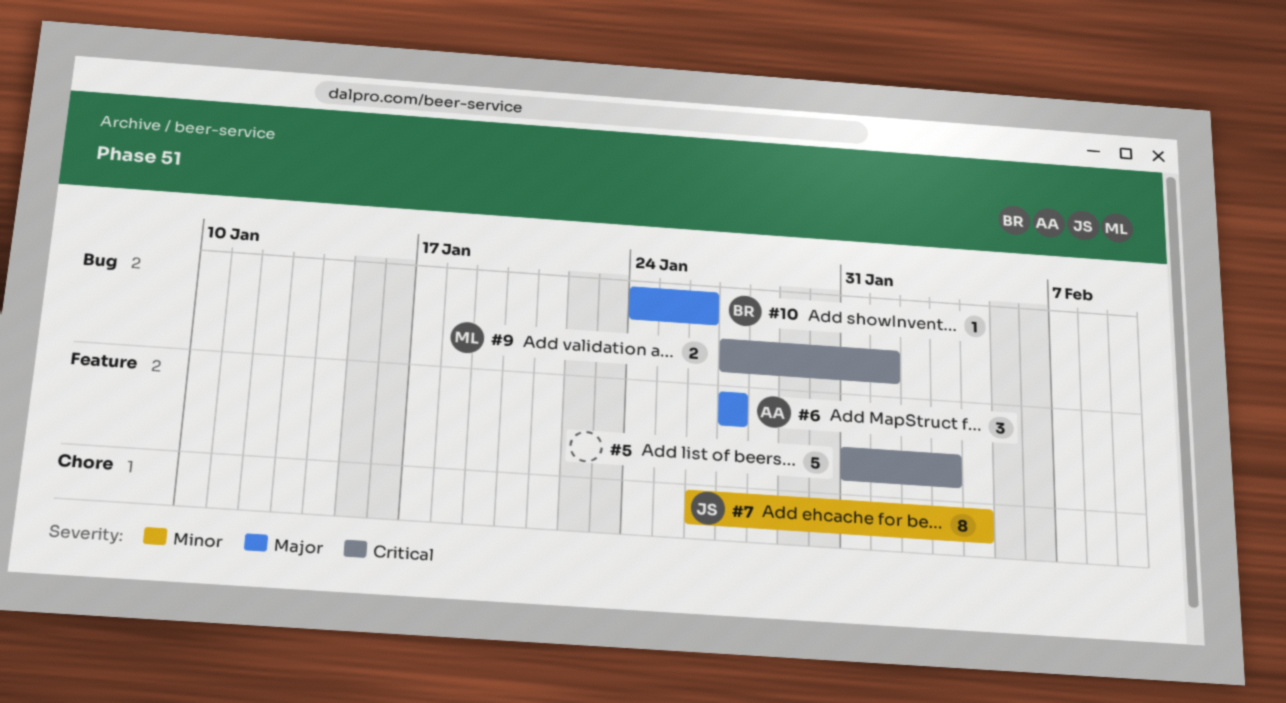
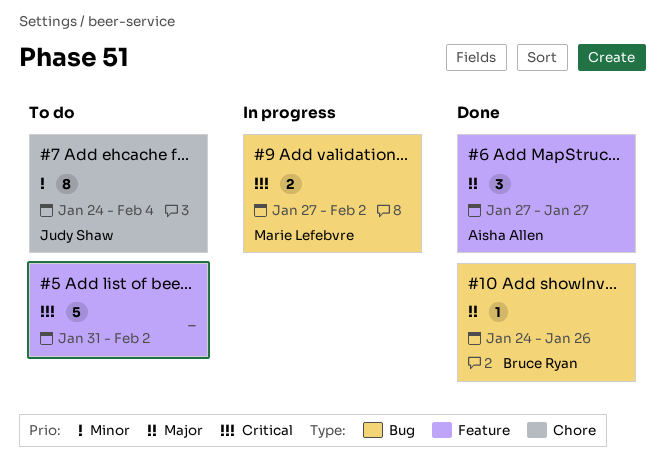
#5, due: Feb 3 -> Feb 2
#7, start: Jan 26 -> Jan 24
#9, due: Feb 1 -> Feb 2

